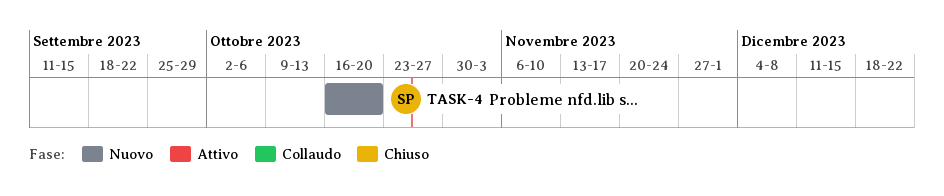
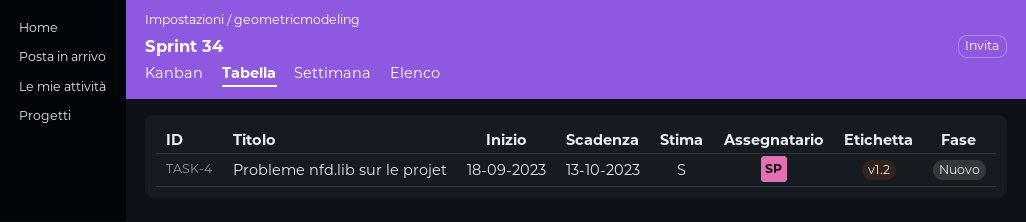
TASK-4, start: Oct 16 -> Sep 18
TASK-4, due: Oct 20 -> Oct 13

